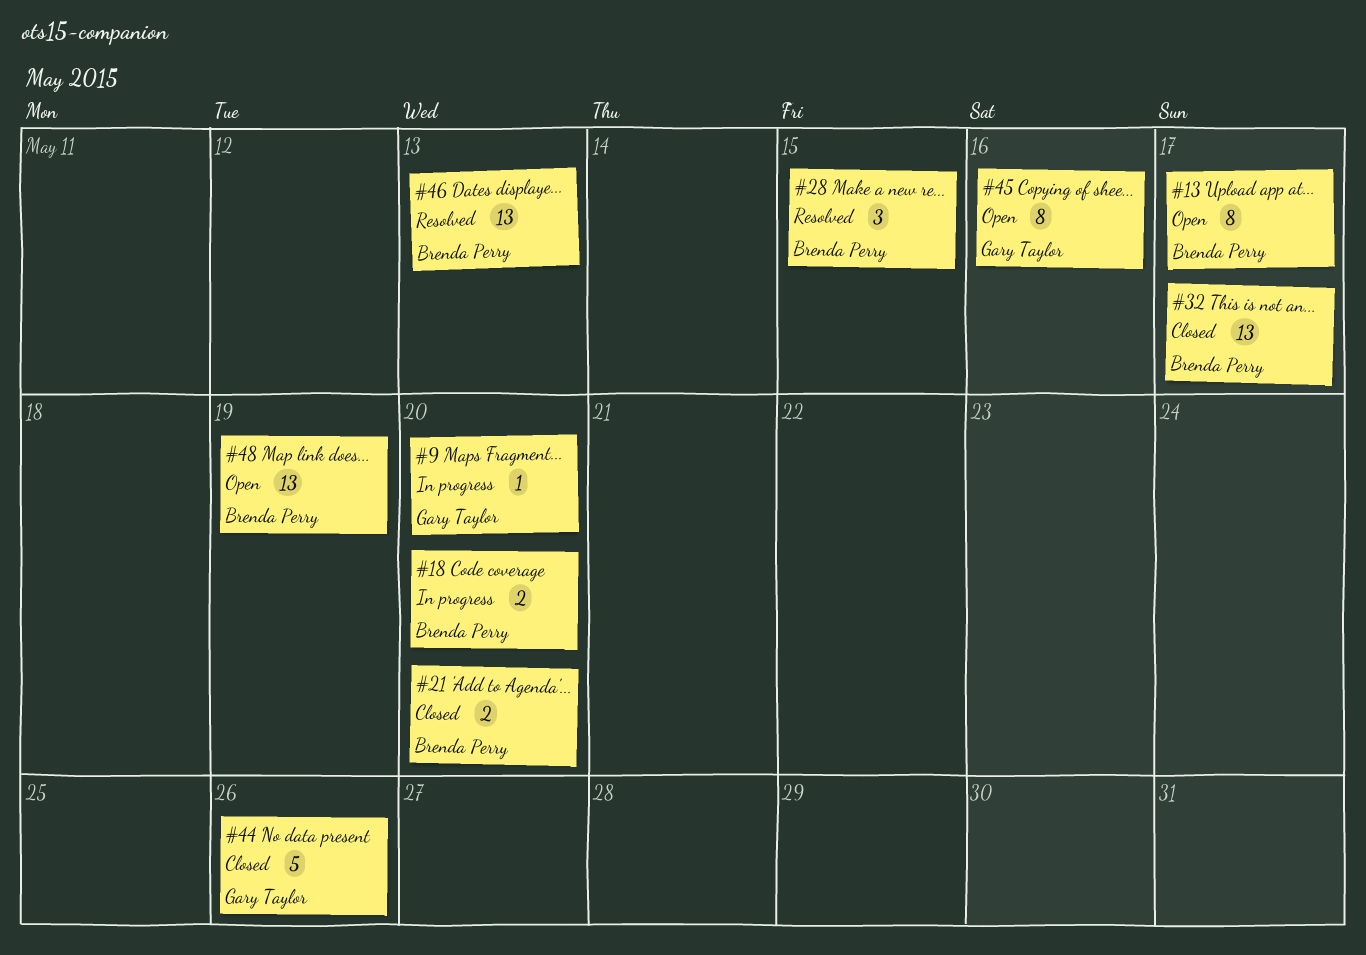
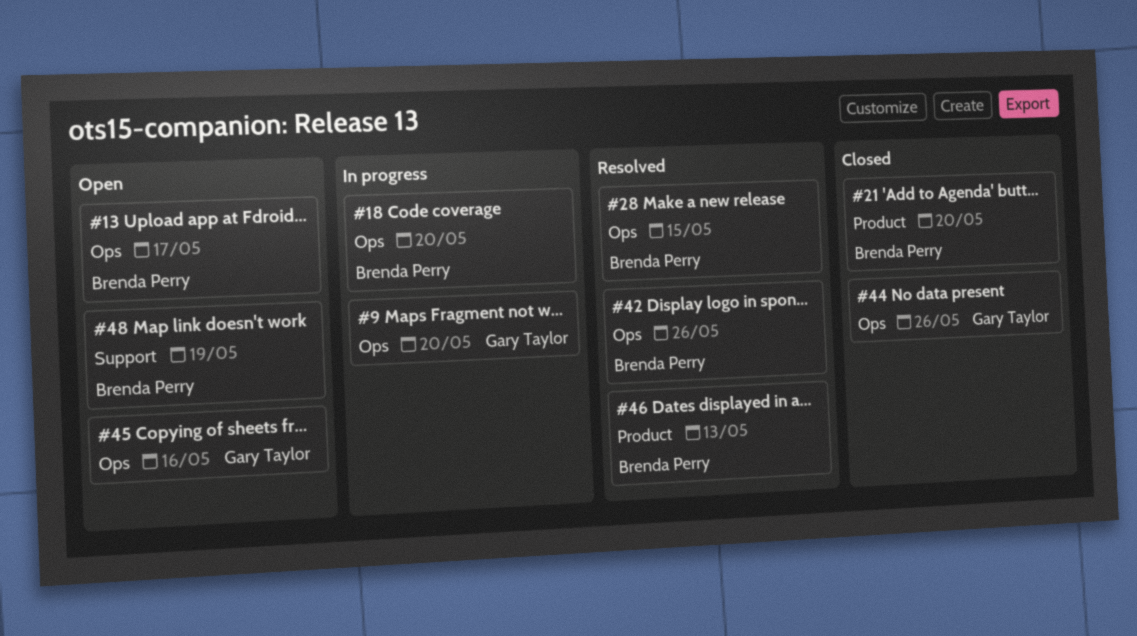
#32: present -> none
#42: none -> present

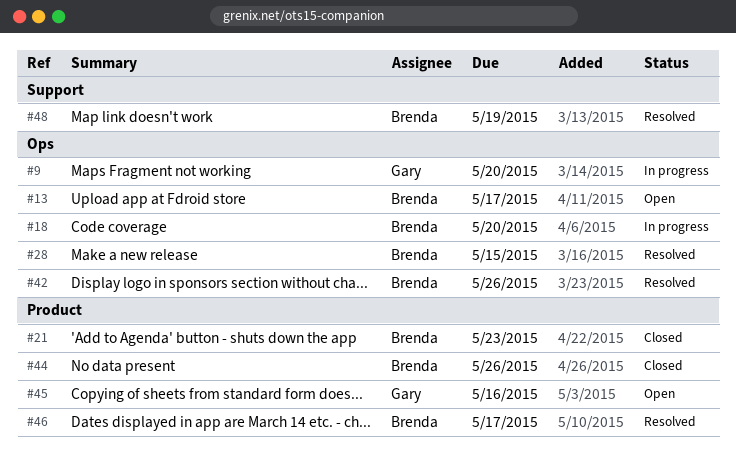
#21, due: May 20 -> May 23
#44, owner: Gary Taylor -> Brenda Perry
#44, label: Ops -> Product
#45, label: Ops -> Product
#46, due: May 13 -> May 17
#48, status: Open -> Resolved

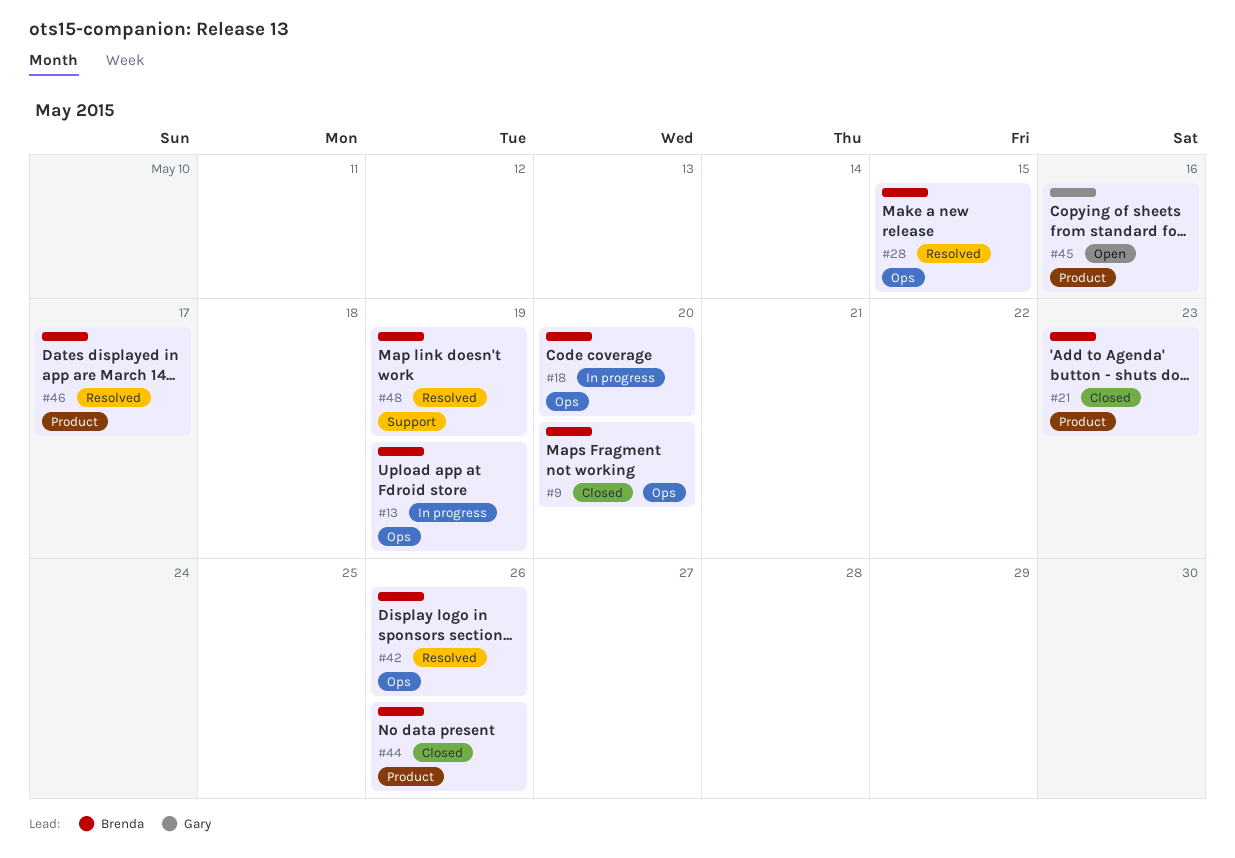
#9, status: In progress -> Closed
#9, owner: Gary -> Brenda
#13, status: Open -> In progress
#13, due: May 17 -> May 19

